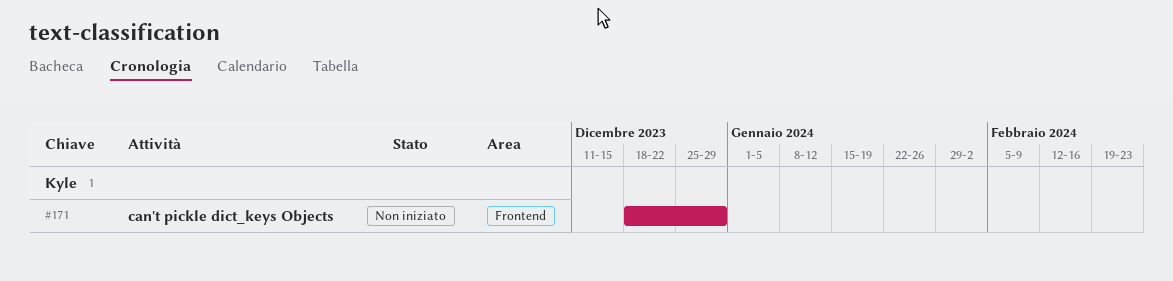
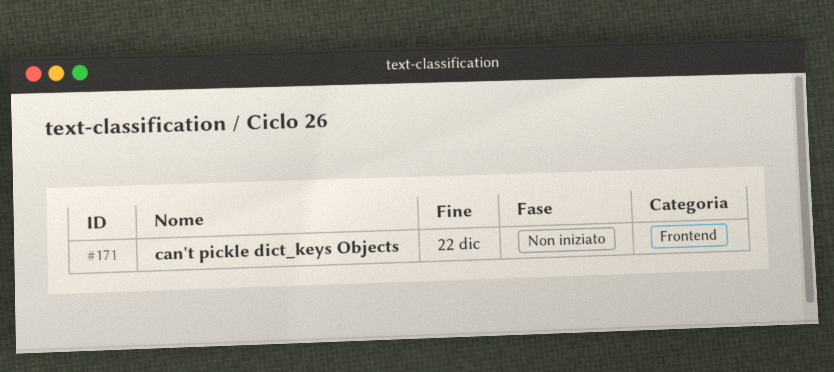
#171, due: Dec 29 -> Dec 22

